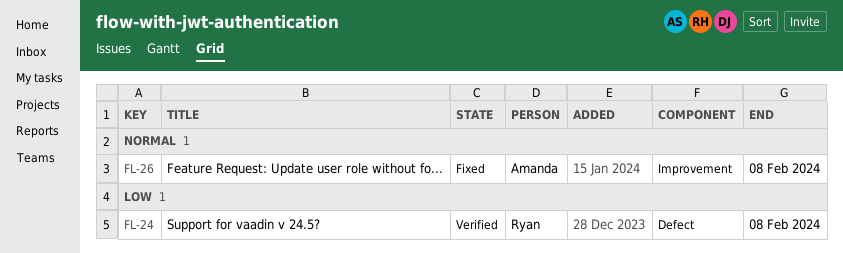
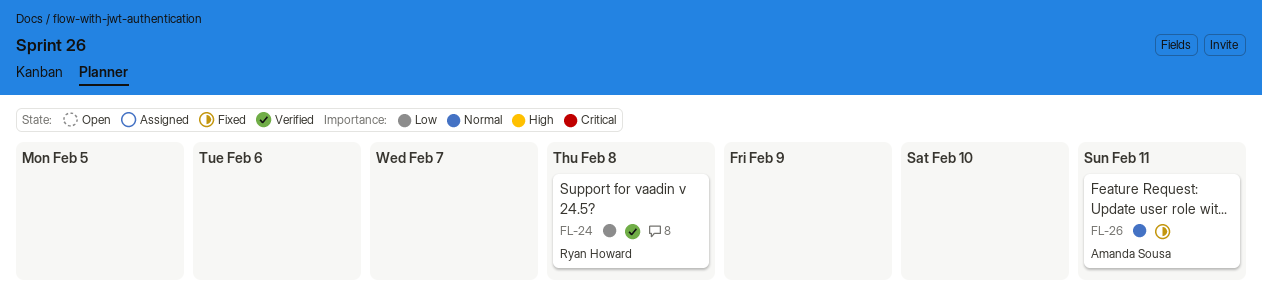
FL-26, due: Feb 8 -> Feb 11

